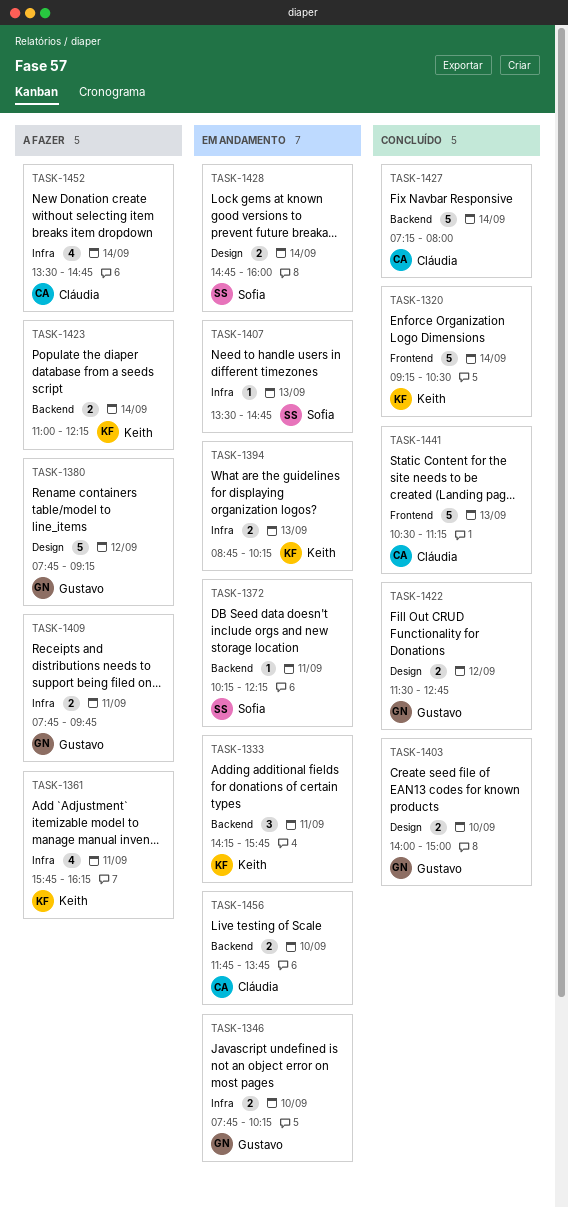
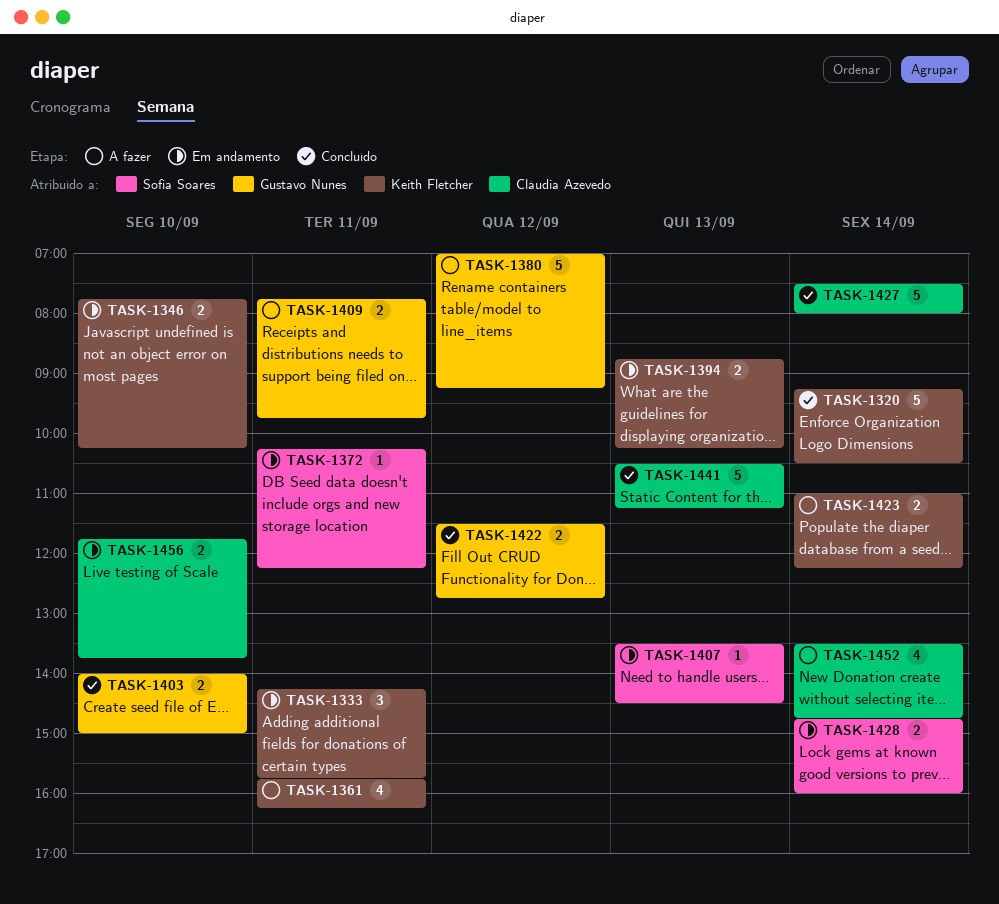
TASK-1346, owner: Gustavo Nunes -> Keith Fletcher
TASK-1380, begins: 07:45 -> 07:00
TASK-1407, ends: 14:45 -> 14:30
TASK-1427, begins: 07:15 -> 07:30

